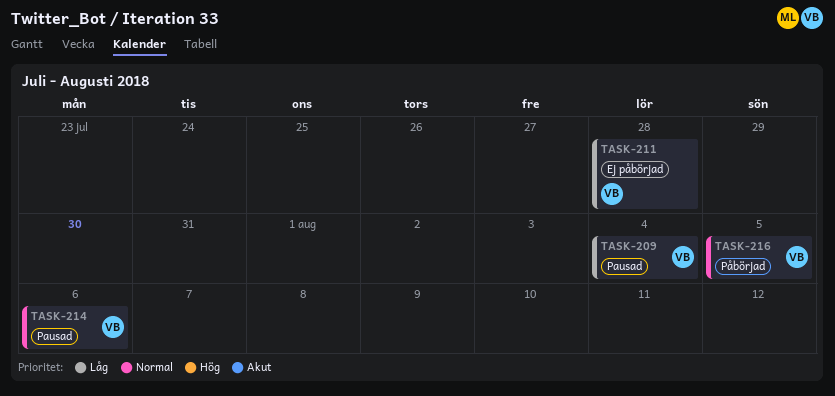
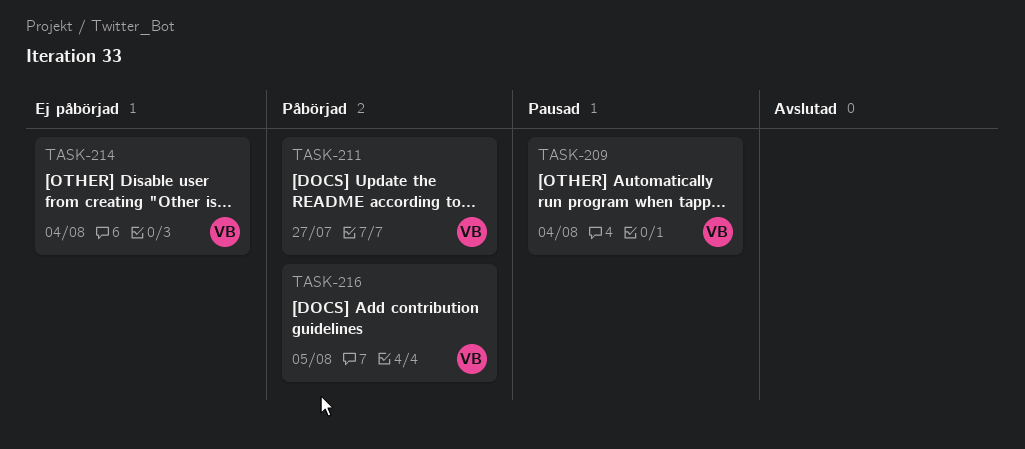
TASK-211, status: Ej påbörjad -> Påbörjad
TASK-211, due: Jul 28 -> Jul 27
TASK-214, status: Pausad -> Ej påbörjad
TASK-214, due: Aug 6 -> Aug 4

